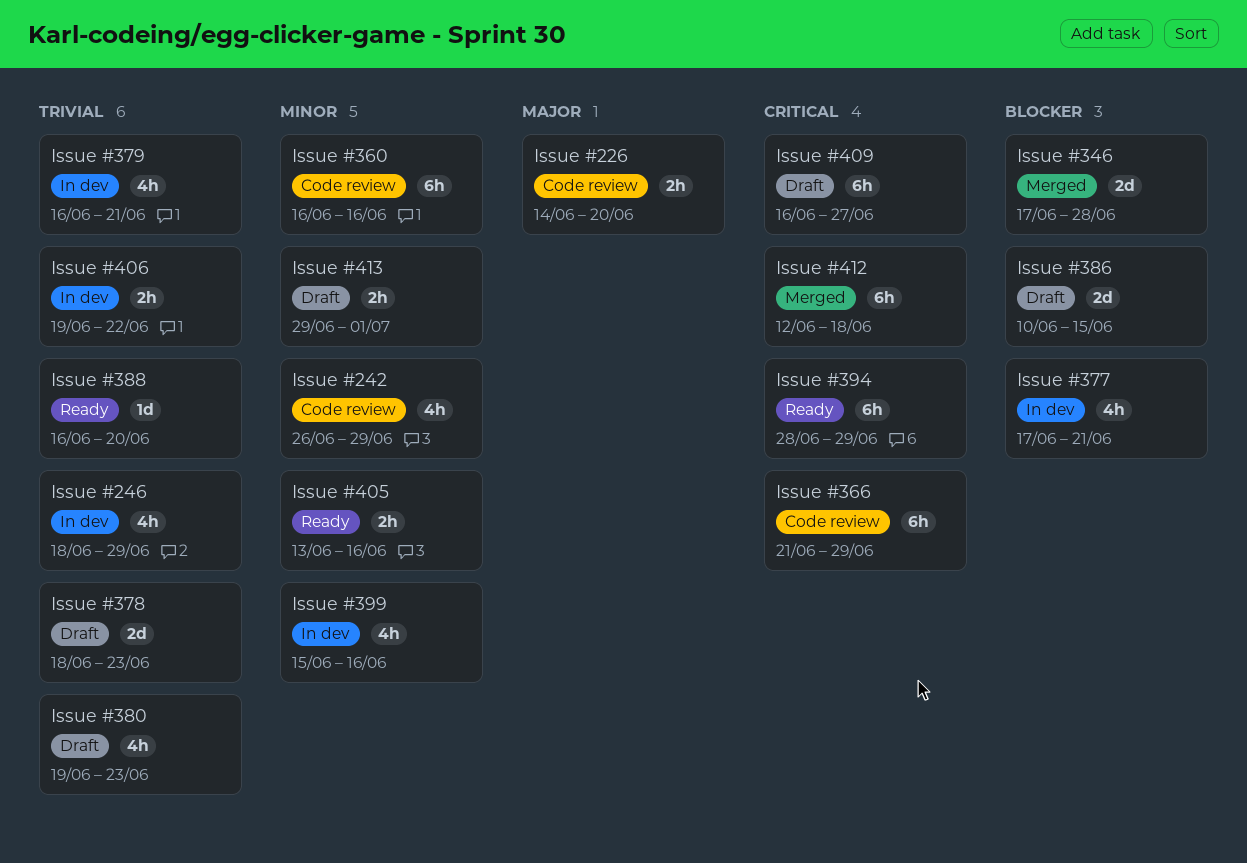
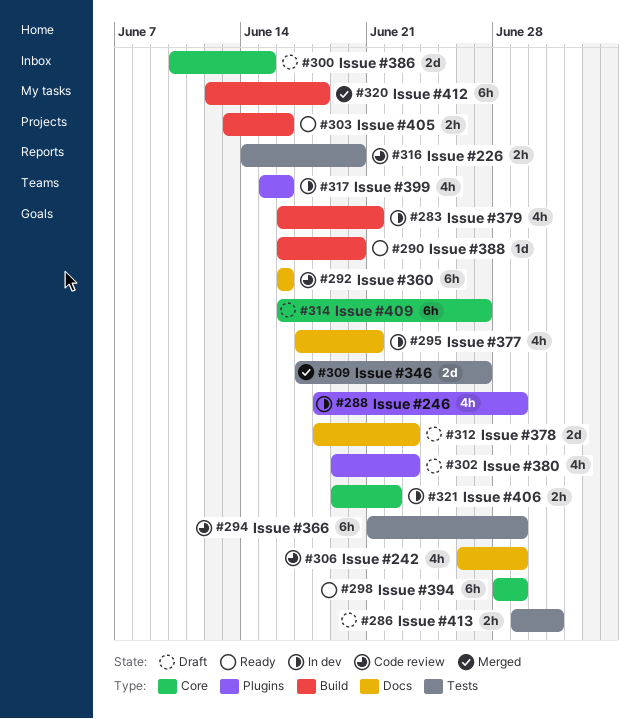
Issue #346, due: Jun 28 -> Jun 27

